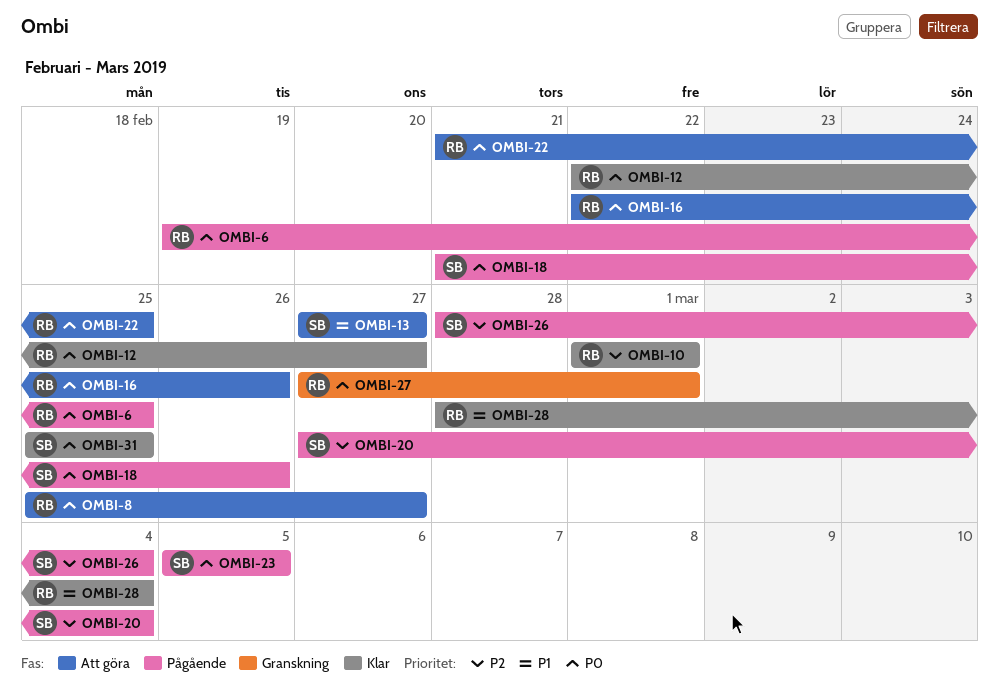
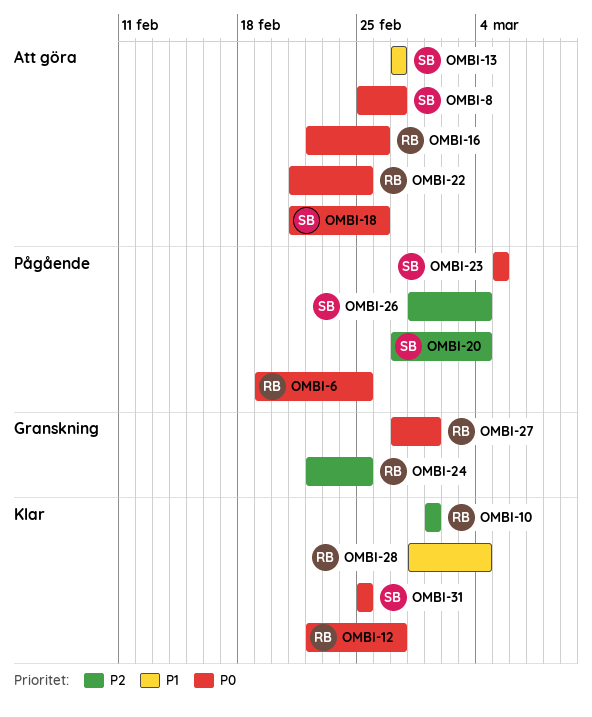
OMBI-8, owner: RB -> SB
OMBI-18, status: Pågående -> Att göra
OMBI-24: none -> present

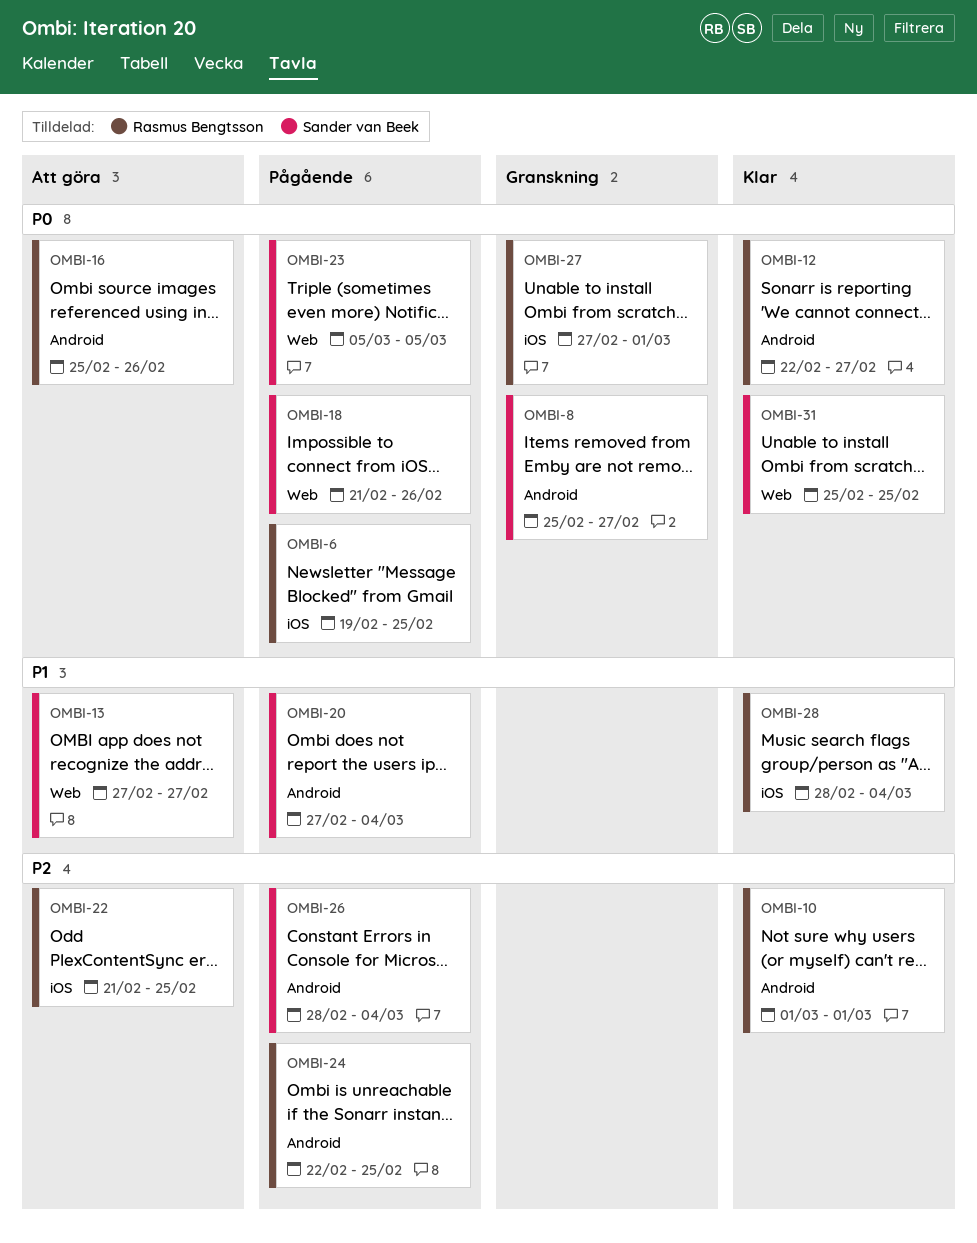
OMBI-8, status: Att göra -> Granskning
OMBI-16, start: Feb 22 -> Feb 25
OMBI-18, status: Att göra -> Pågående
OMBI-20, priority: P2 -> P1
OMBI-22, priority: P0 -> P2
OMBI-24, status: Granskning -> Pågående

